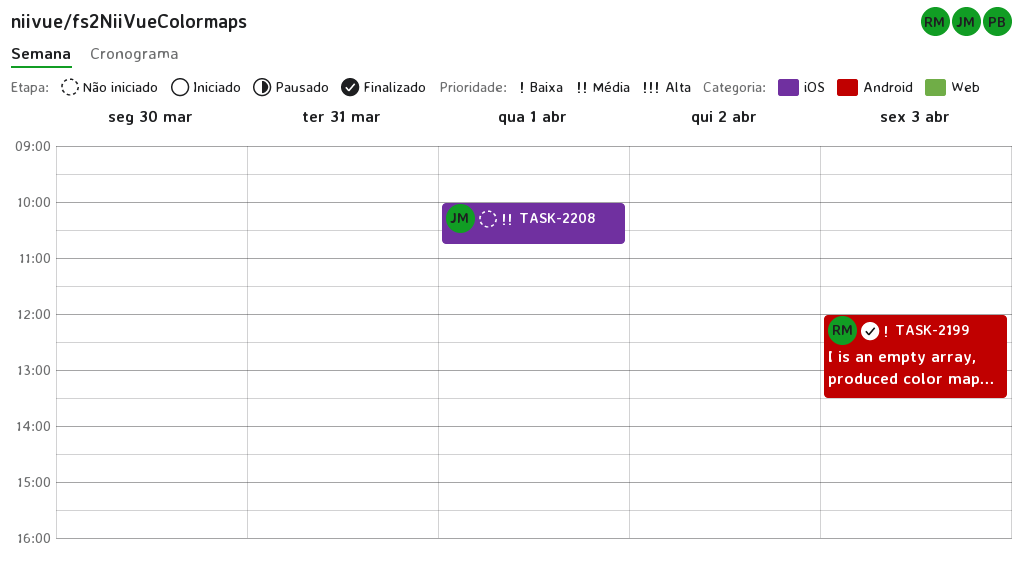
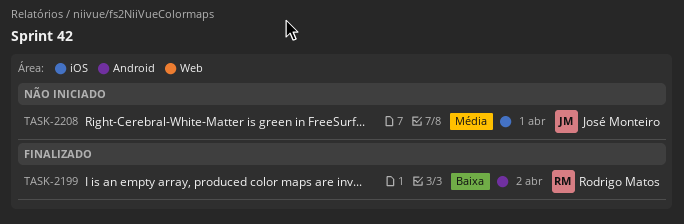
TASK-2199, day: Apr 3 -> Apr 2

